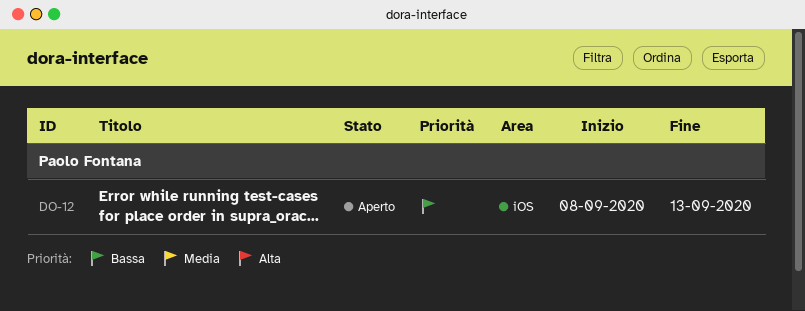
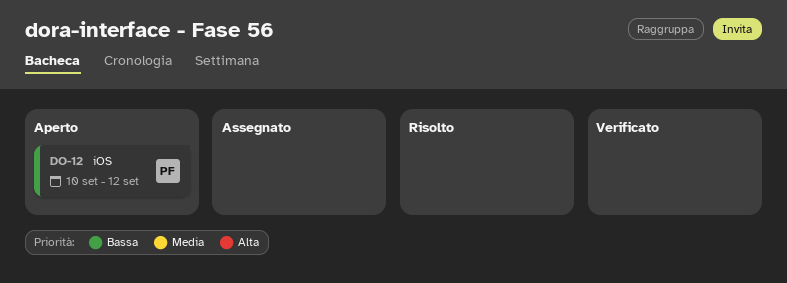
DO-12, start: Sep 8 -> Sep 10
DO-12, due: Sep 13 -> Sep 12

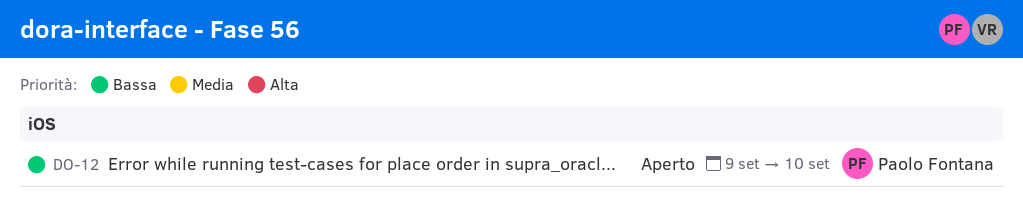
DO-12, start: Sep 10 -> Sep 9
DO-12, due: Sep 12 -> Sep 10

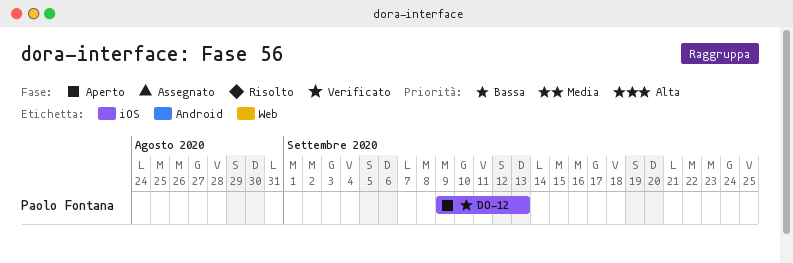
DO-12, due: Sep 10 -> Sep 13

